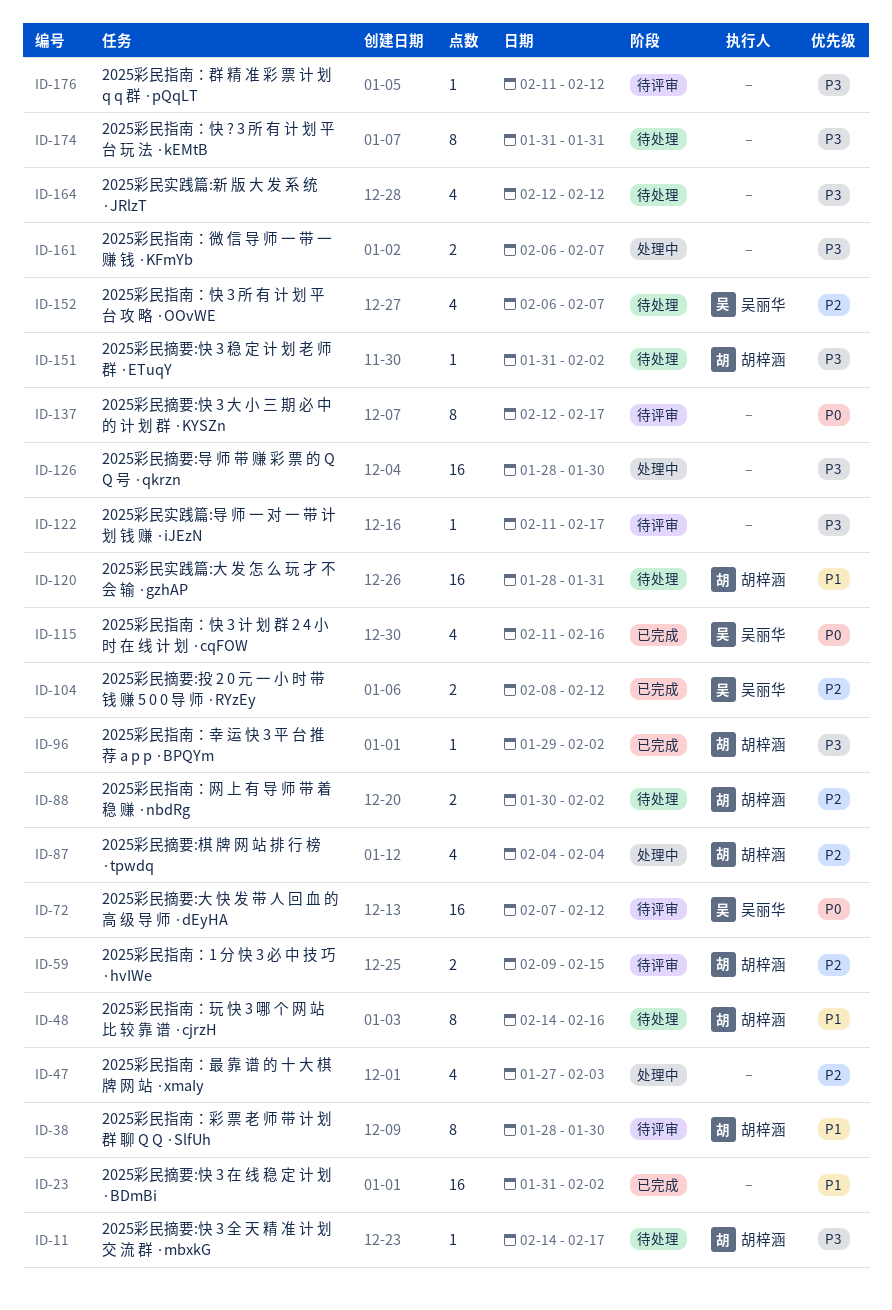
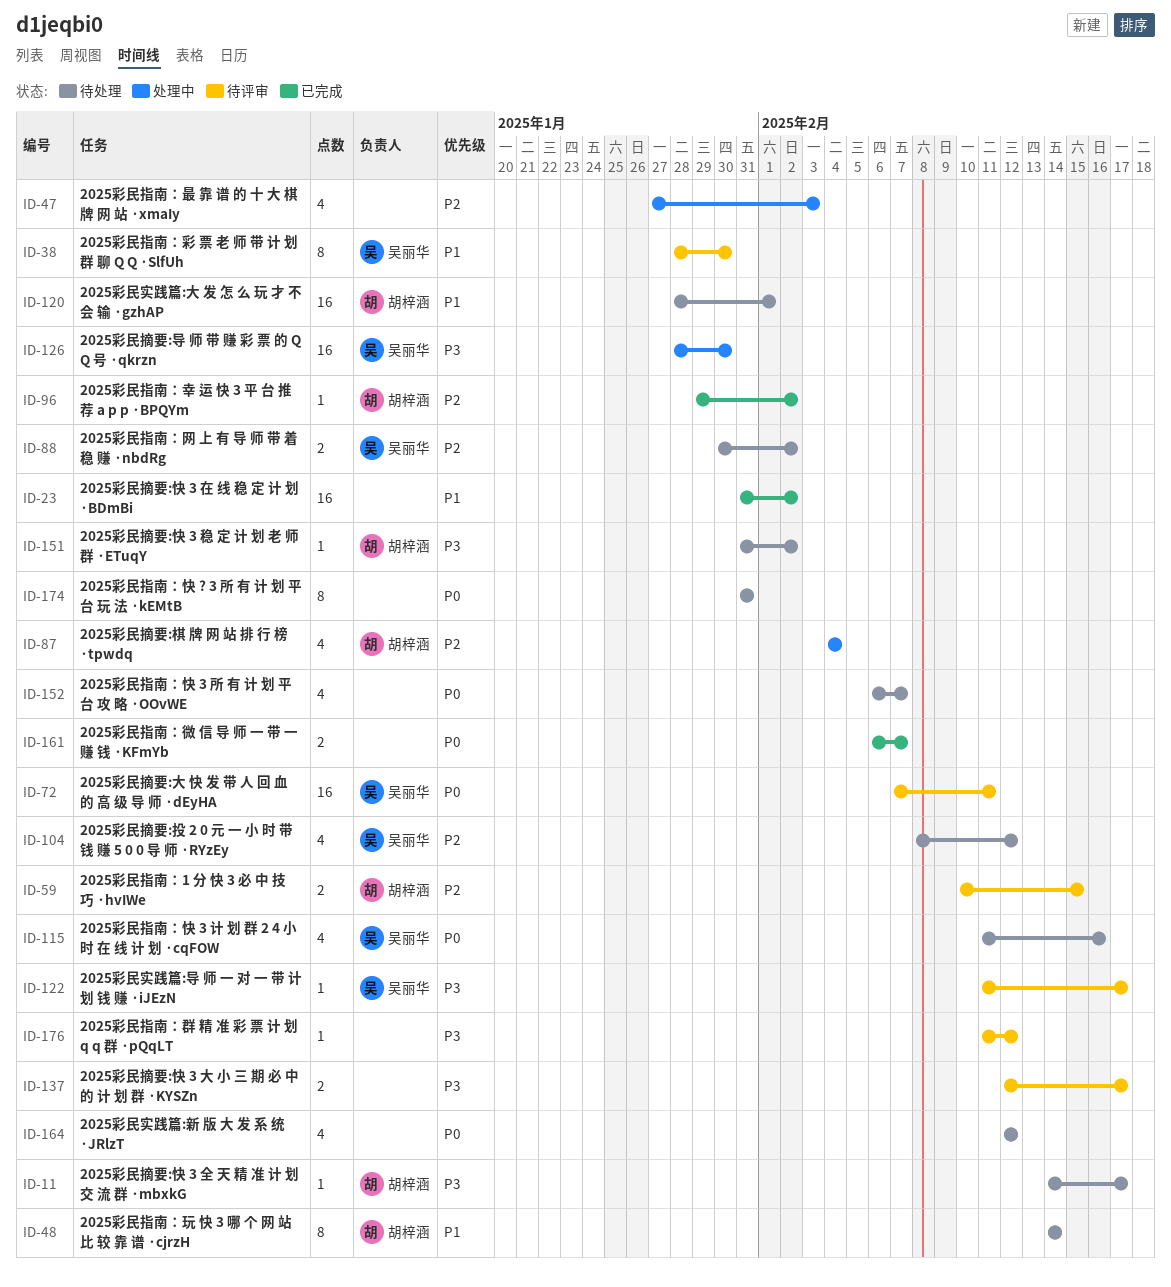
ID-38, owner: 胡梓涵 -> 吴丽华
ID-48, due: Feb 16 -> Feb 14
ID-59, start: Feb 9 -> Feb 10
ID-72, due: Feb 12 -> Feb 11
ID-88, owner: 胡梓涵 -> 吴丽华
ID-96, priority: P3 -> P2
ID-104, status: 已完成 -> 待处理
ID-104, estimate: 2 -> 4
ID-115, status: 已完成 -> 待处理
ID-120, due: Jan 31 -> Feb 1
ID-122, owner: none -> 吴丽华
ID-126, owner: none -> 吴丽华
ID-137, priority: P0 -> P3
ID-137, estimate: 8 -> 2
ID-152, owner: 吴丽华 -> none
ID-152, priority: P2 -> P0
ID-161, status: 处理中 -> 已完成
ID-161, priority: P3 -> P0
ID-164, priority: P3 -> P0
ID-174, priority: P3 -> P0

